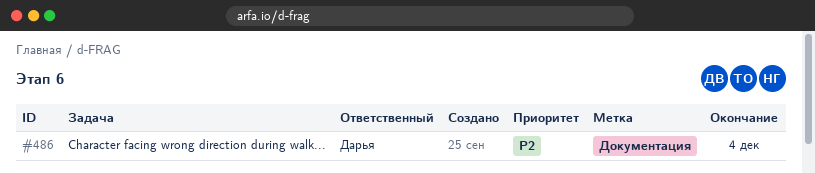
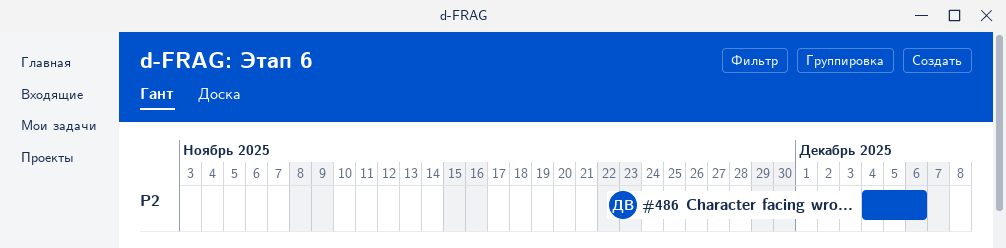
#486, due: Dec 4 -> Dec 6

